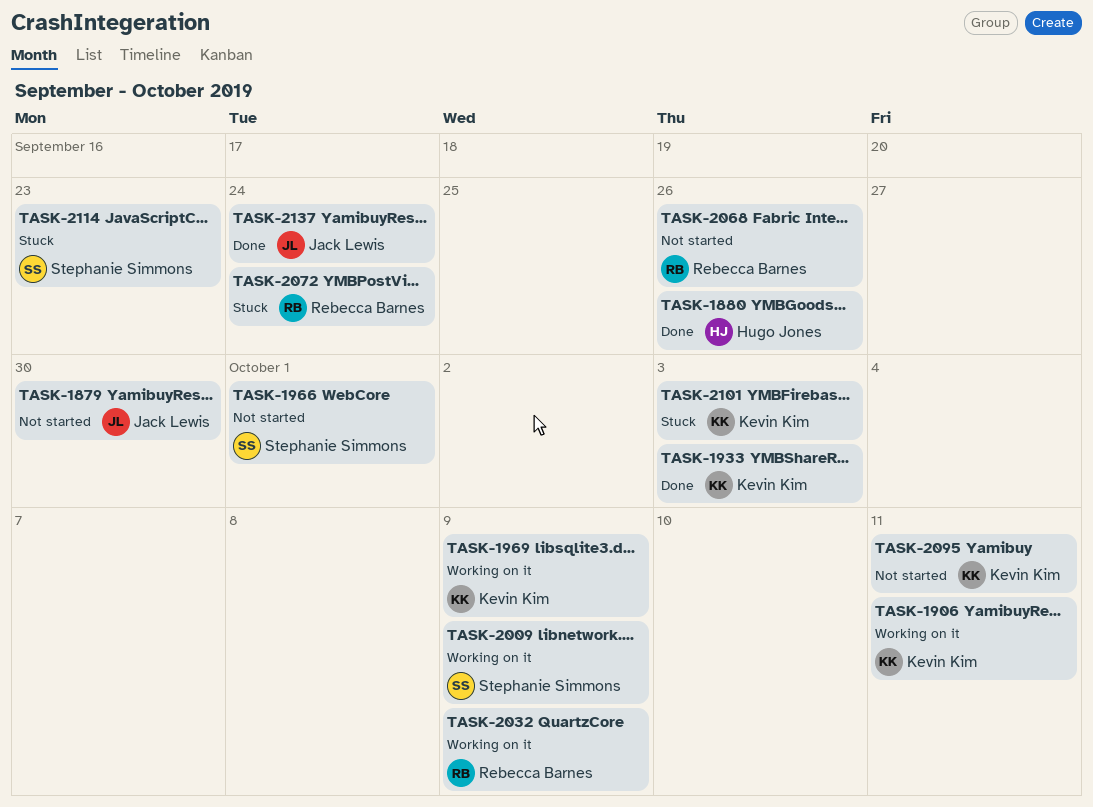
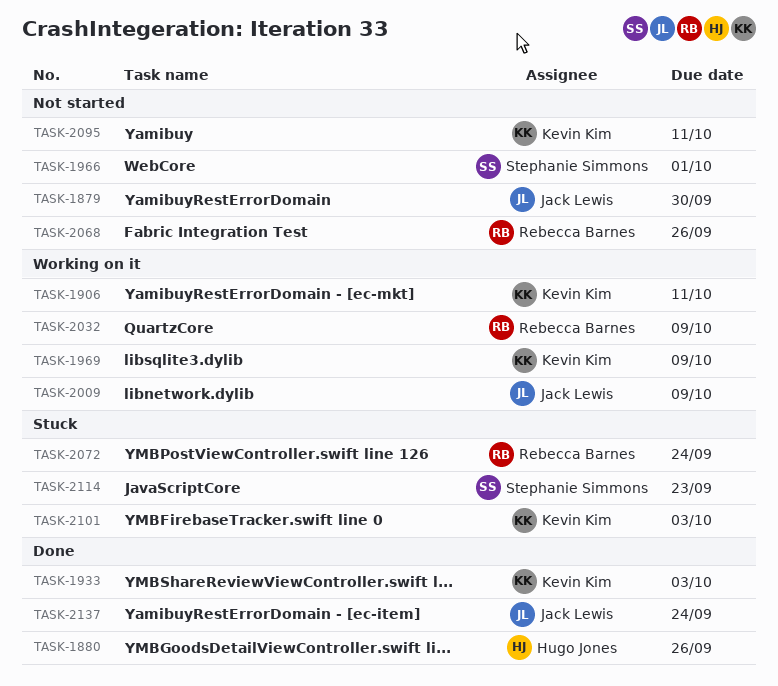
TASK-2009, owner: Stephanie Simmons -> Jack Lewis

